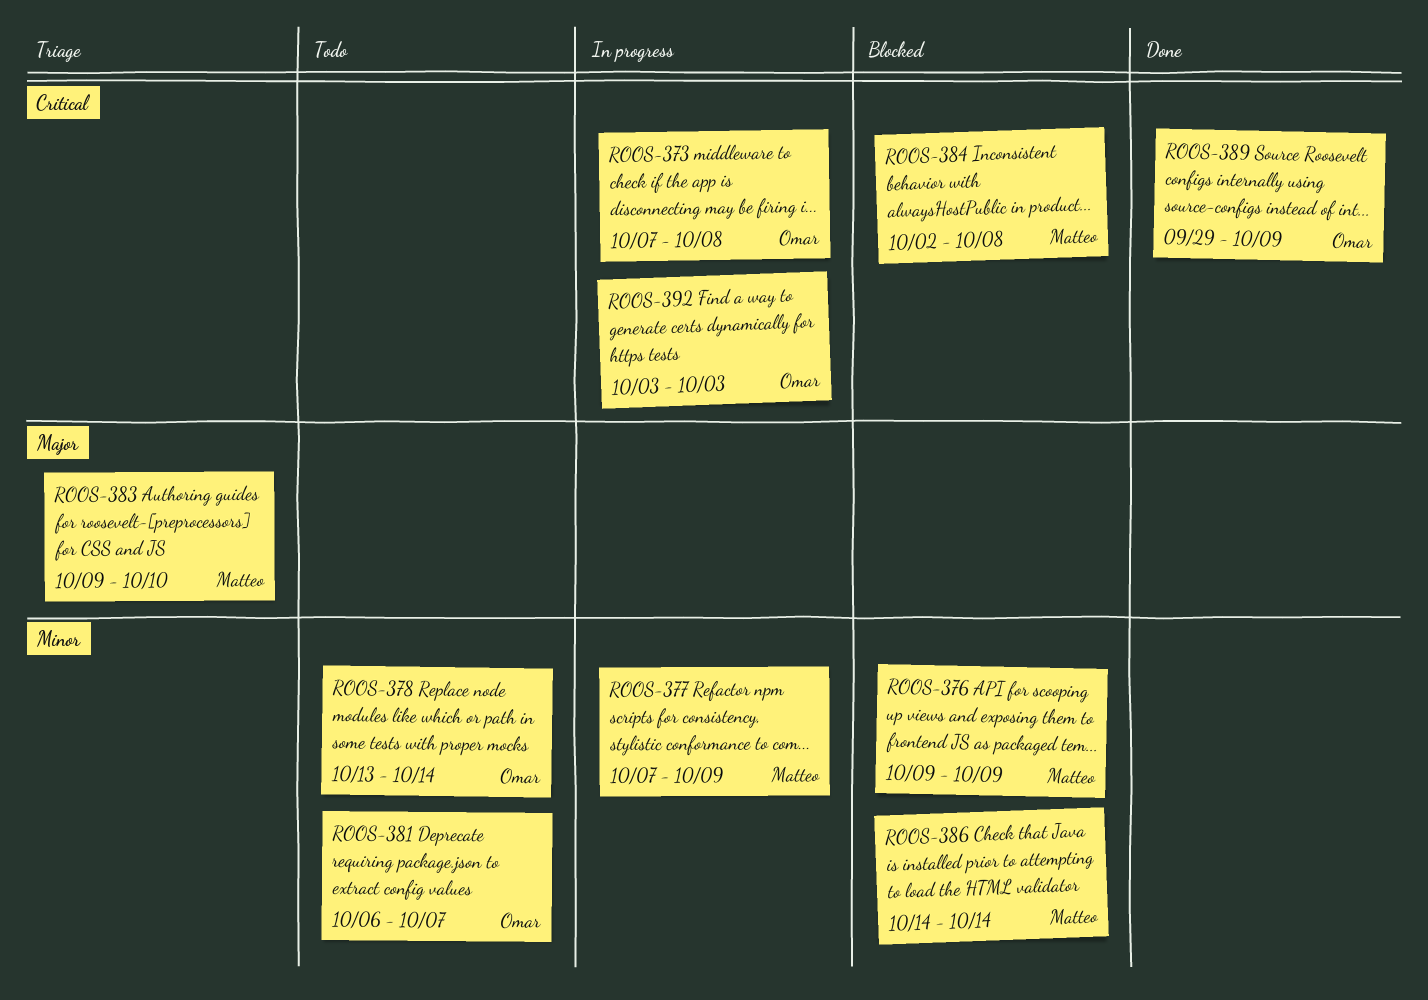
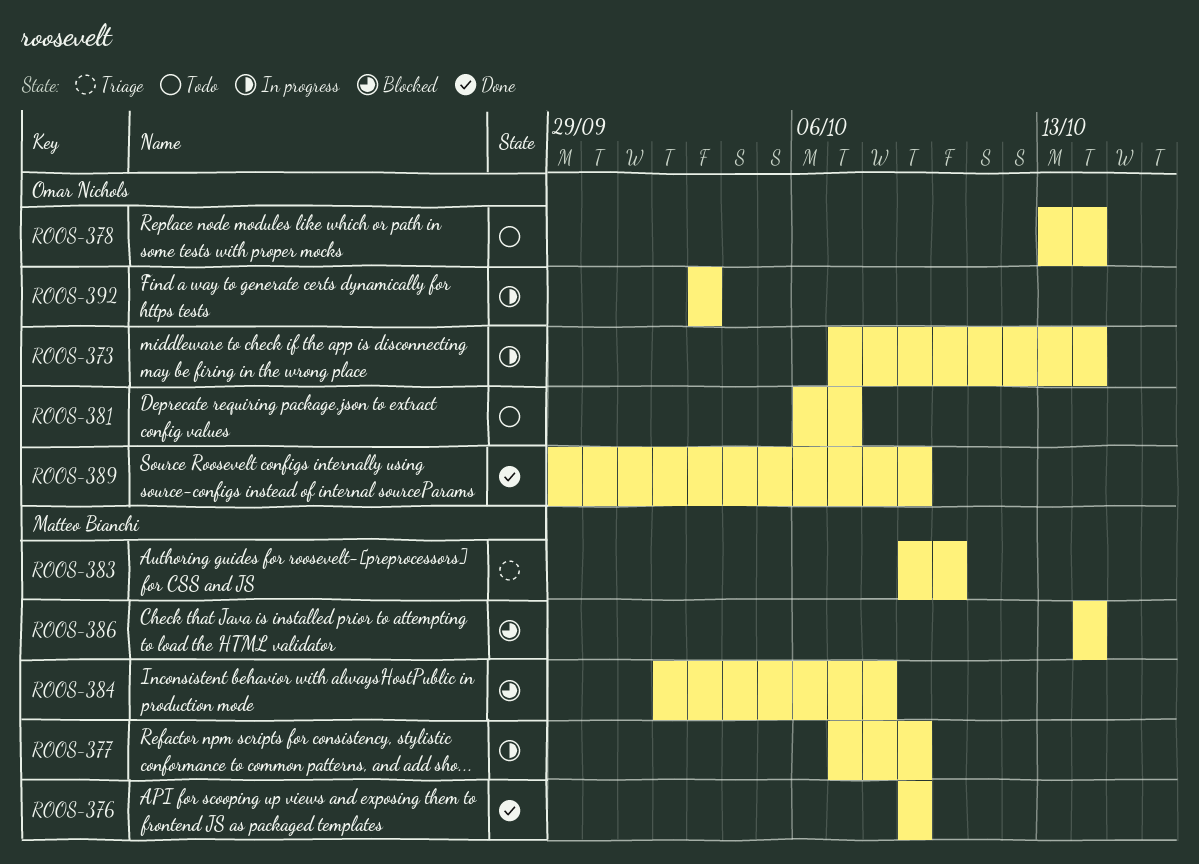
ROOS-373, due: Oct 8 -> Oct 14
ROOS-376, status: Blocked -> Done

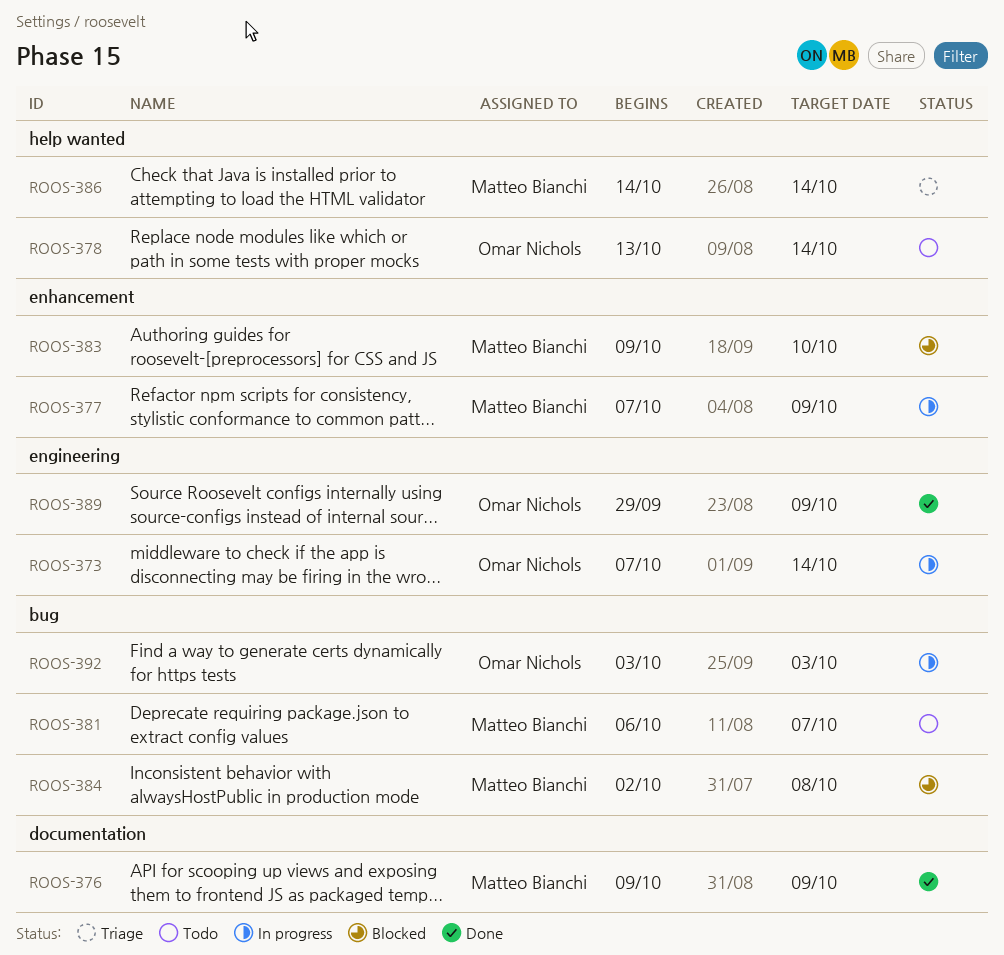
ROOS-381, owner: Omar Nichols -> Matteo Bianchi
ROOS-383, status: Triage -> Blocked
ROOS-386, status: Blocked -> Triage

